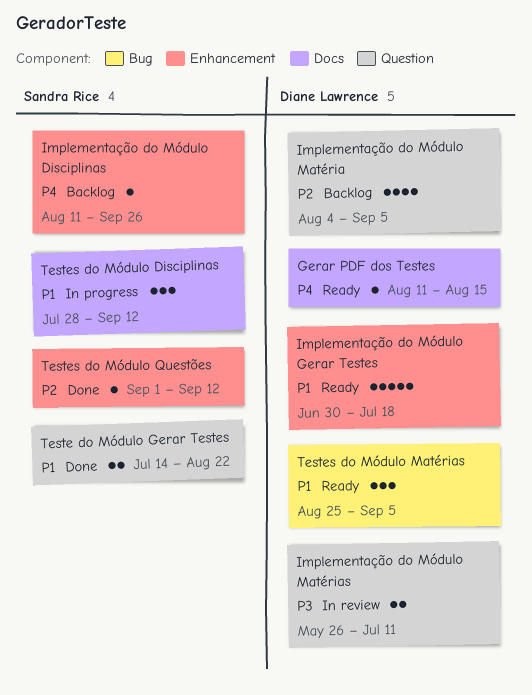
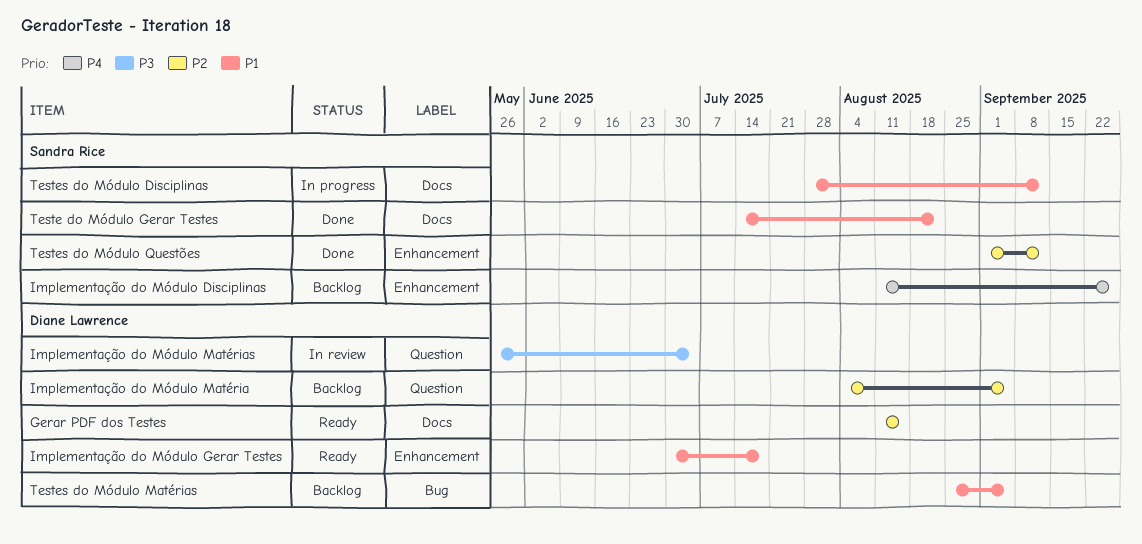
Gerar PDF dos Testes, priority: P4 -> P2
Implementação do Módulo Matérias, due: Jul 11 -> Jul 4
Teste do Módulo Gerar Testes, label: Question -> Docs
Testes do Módulo Matérias, status: Ready -> Backlog

